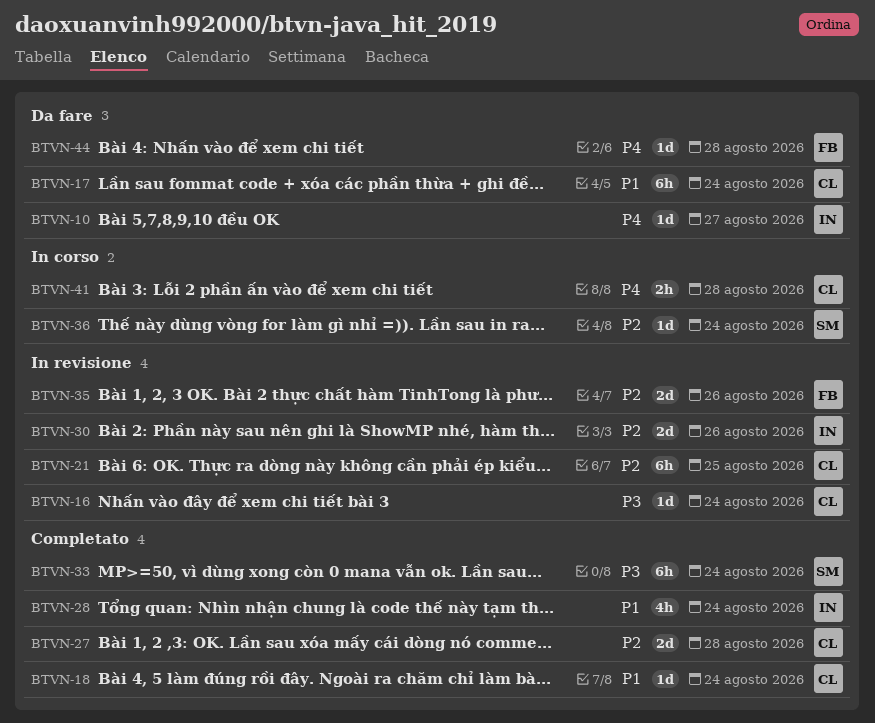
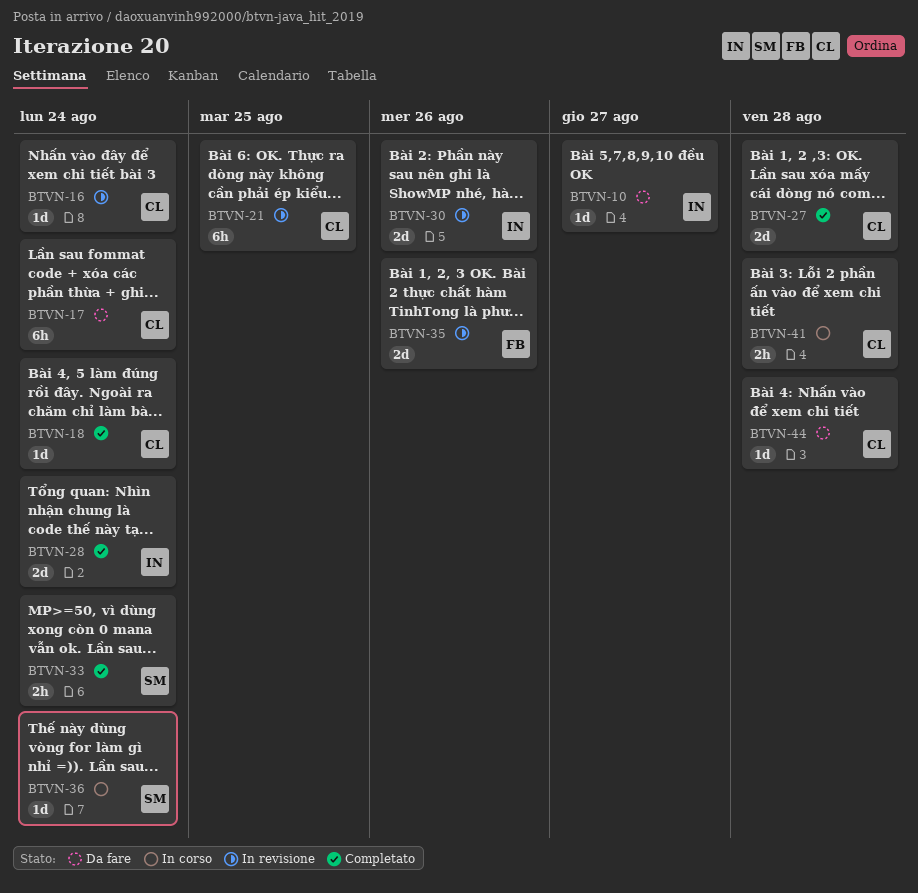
BTVN-28, estimate: 4h -> 2d
BTVN-33, estimate: 6h -> 2h
BTVN-44, owner: FB -> CL

